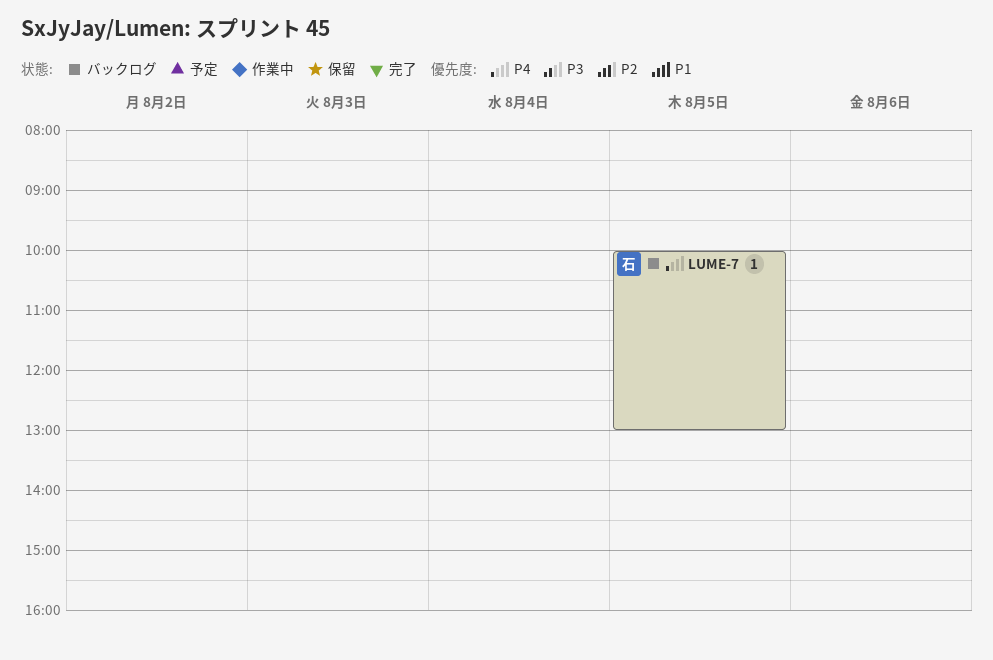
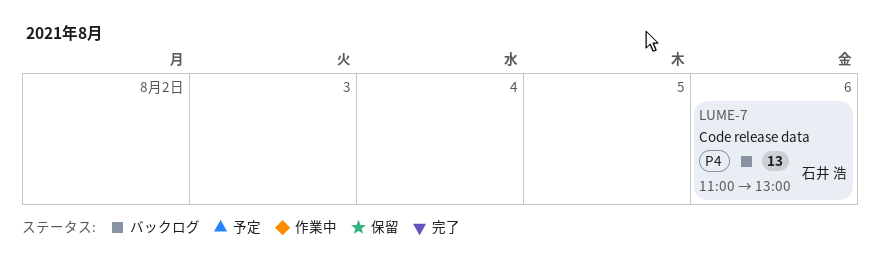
LUME-7, estimate: 1 -> 13
LUME-7, day: Aug 5 -> Aug 6
LUME-7, begins: 10:00 -> 11:00

